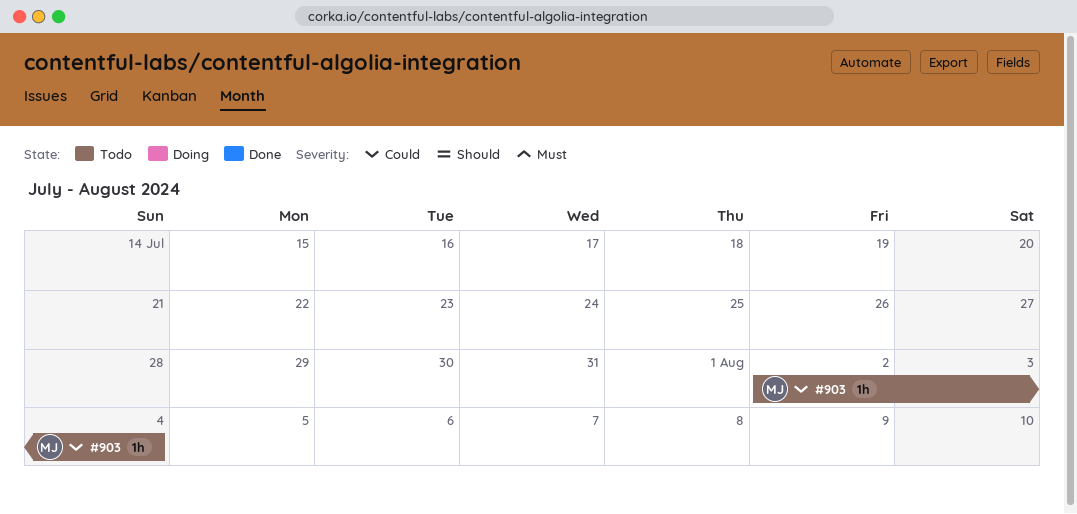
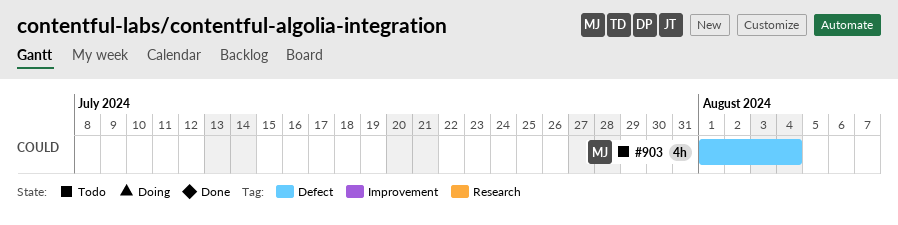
#903, estimate: 1h -> 4h
#903, start: Aug 2 -> Aug 1

